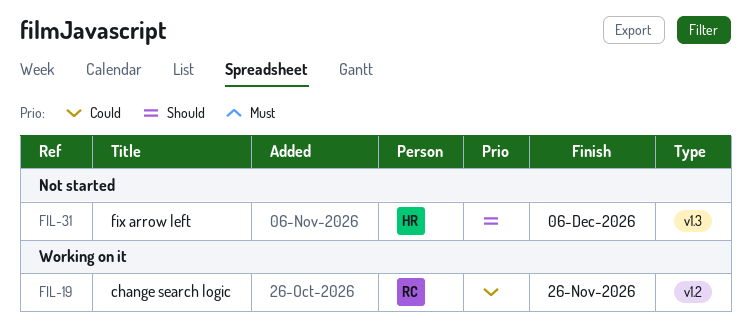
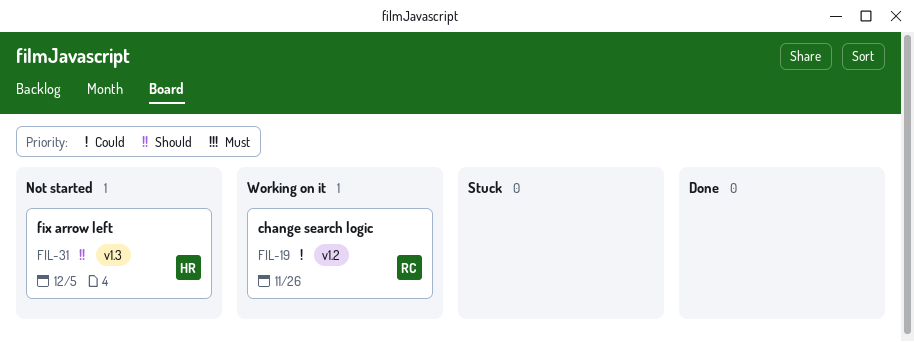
FIL-31, due: Dec 6 -> Dec 5

